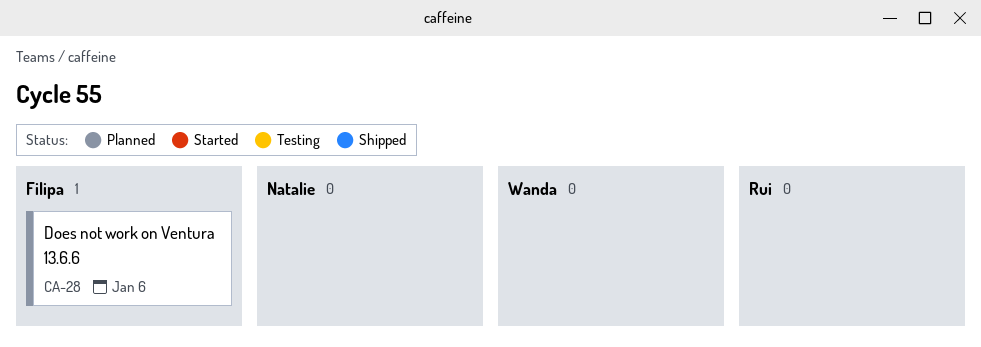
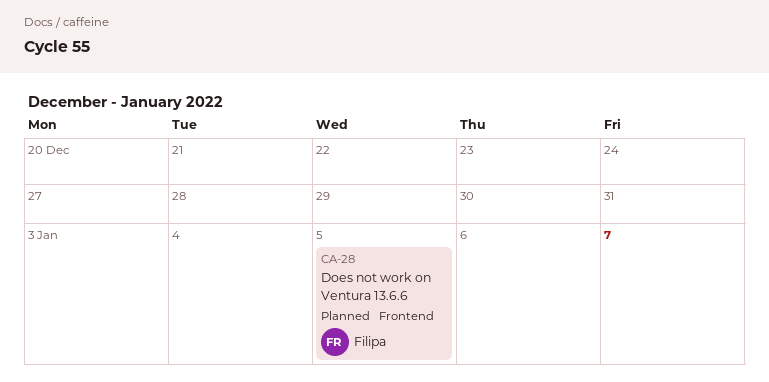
CA-28, due: Jan 6 -> Jan 5

